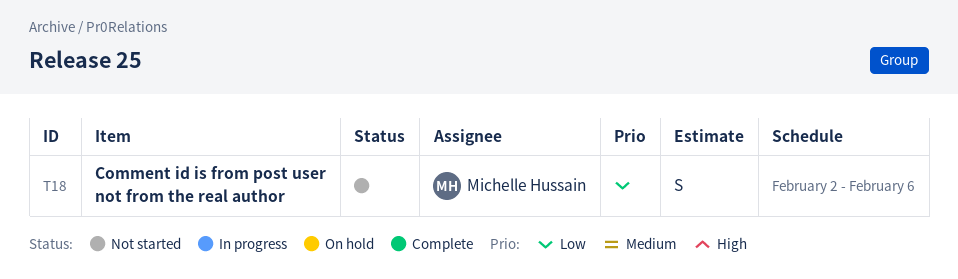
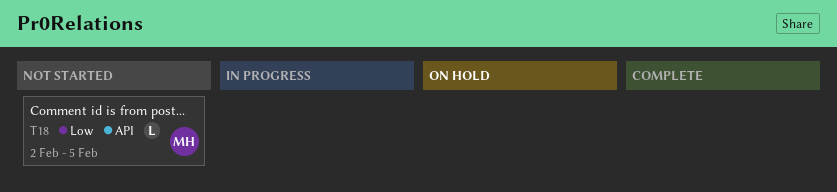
T18, estimate: S -> L
T18, due: Feb 6 -> Feb 5

